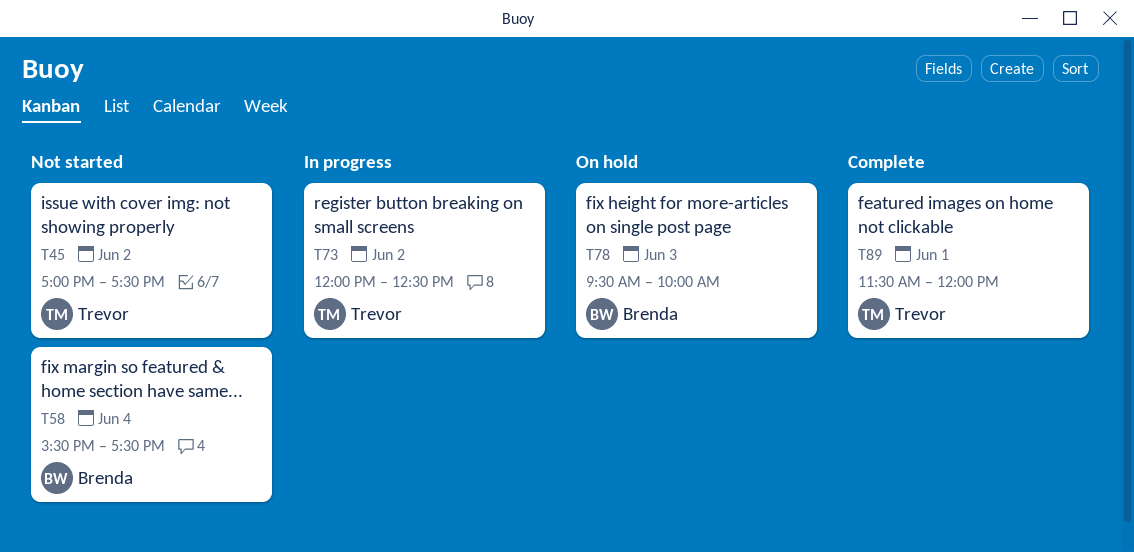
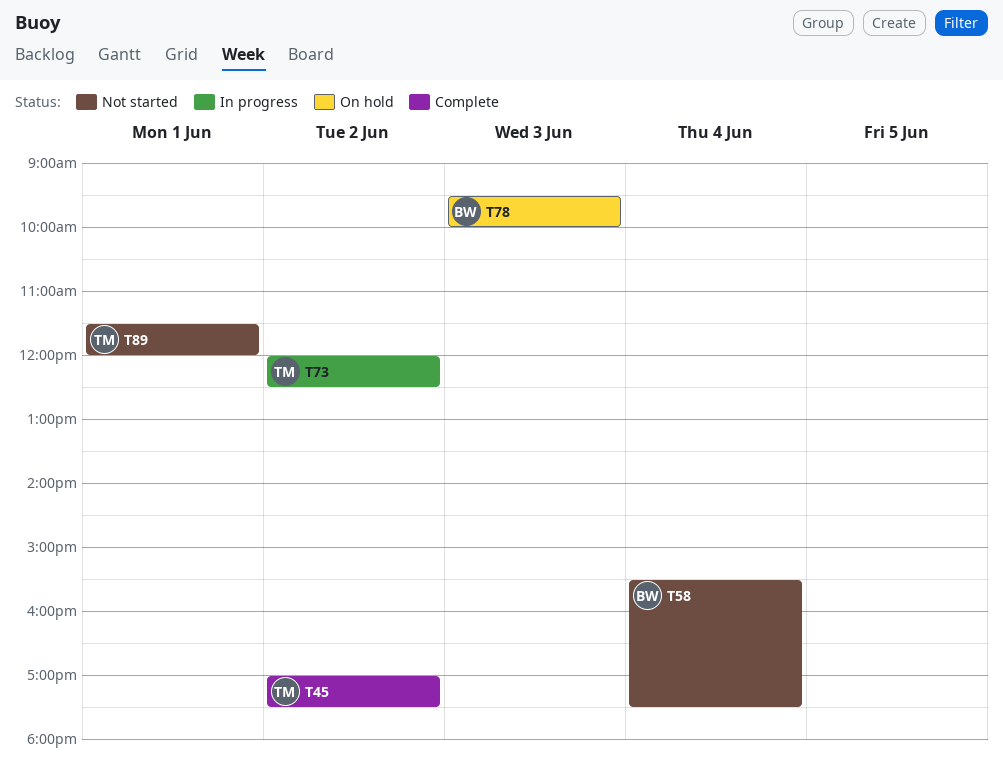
T45, status: Not started -> Complete
T89, status: Complete -> Not started

